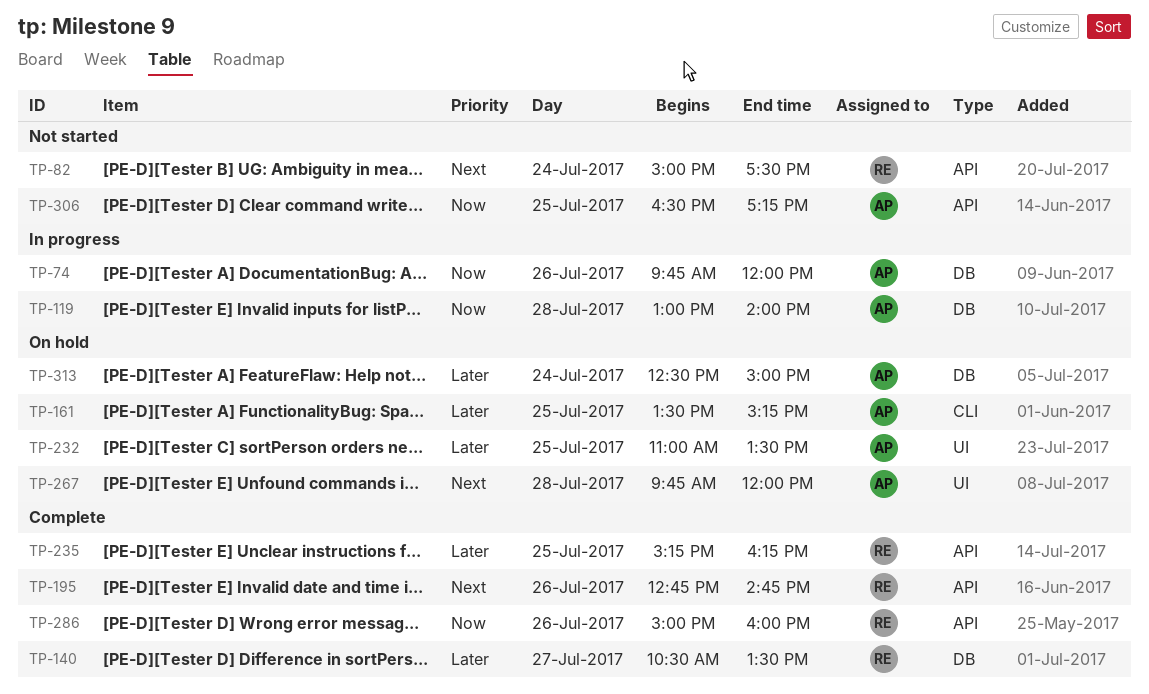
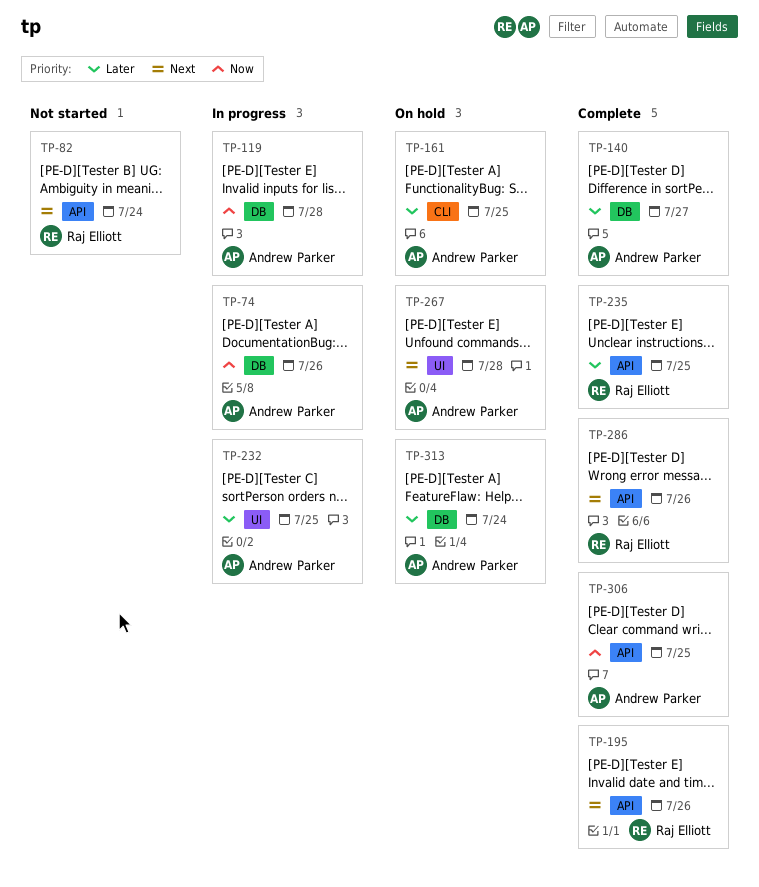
TP-140, owner: Raj Elliott -> Andrew Parker
TP-232, status: On hold -> In progress
TP-286, priority: Now -> Next
TP-306, status: Not started -> Complete

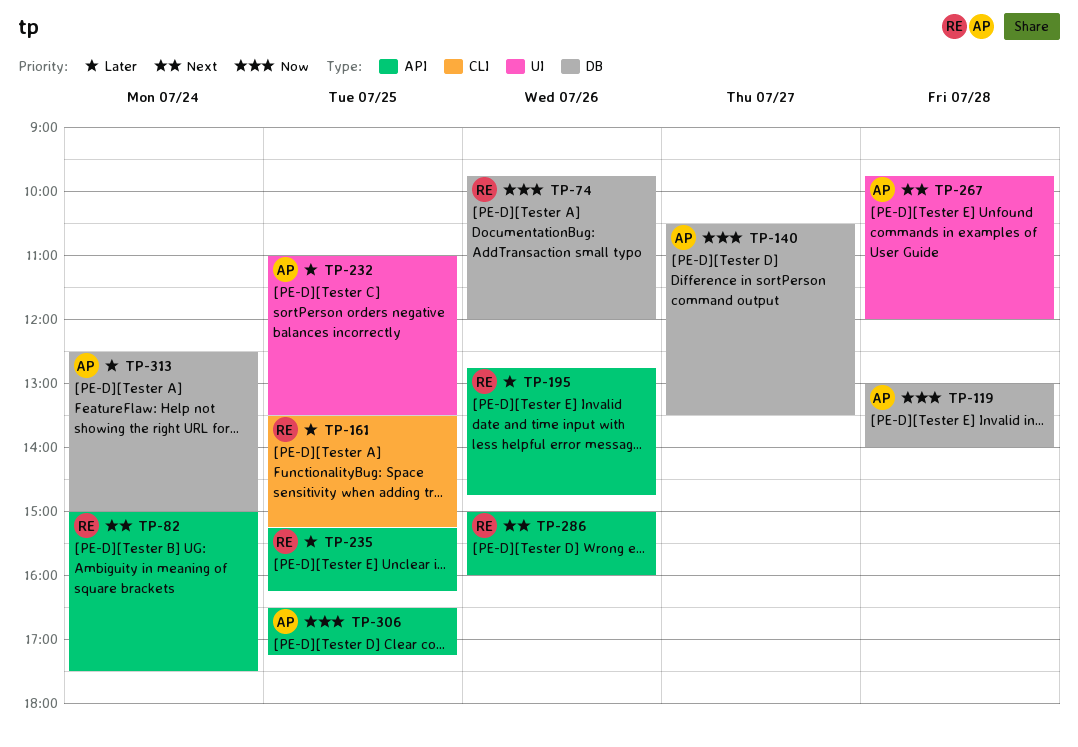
TP-74, owner: Andrew Parker -> Raj Elliott
TP-140, priority: Later -> Now
TP-161, owner: Andrew Parker -> Raj Elliott
TP-195, priority: Next -> Later

